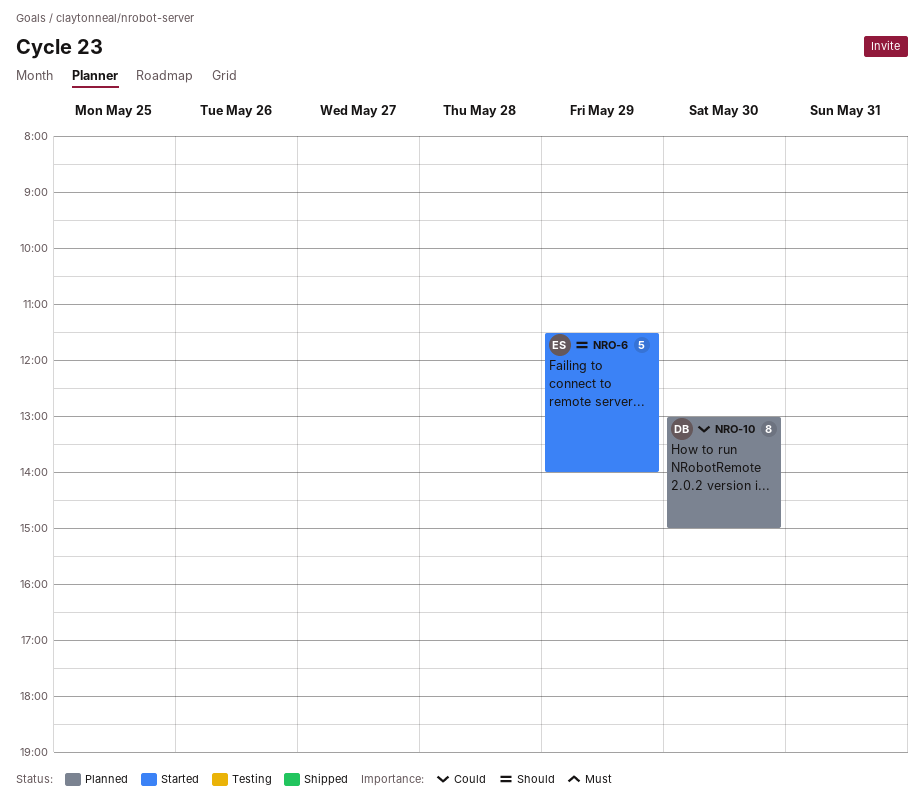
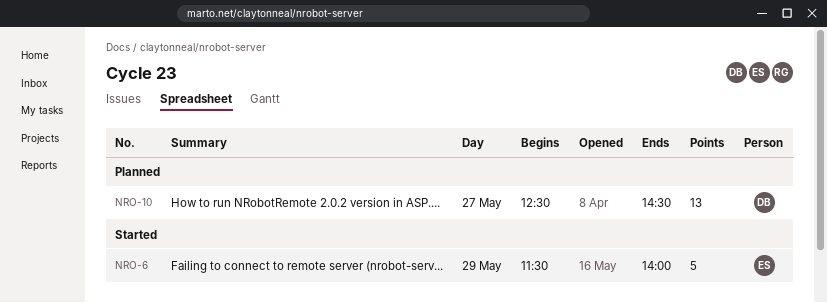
NRO-10, estimate: 8 -> 13
NRO-10, day: May 30 -> May 27
NRO-10, begins: 13:00 -> 12:30
NRO-10, ends: 15:00 -> 14:30

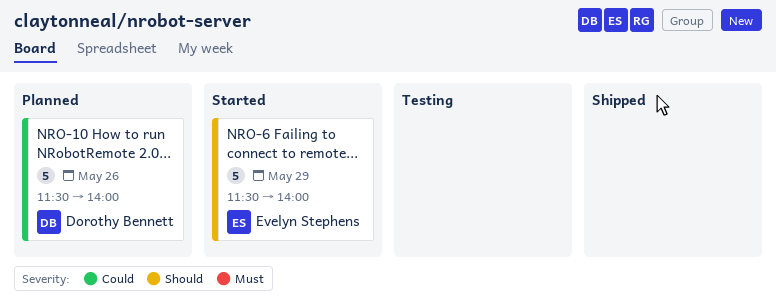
NRO-10, estimate: 13 -> 5
NRO-10, day: May 27 -> May 26
NRO-10, begins: 12:30 -> 11:30
NRO-10, ends: 14:30 -> 14:00

